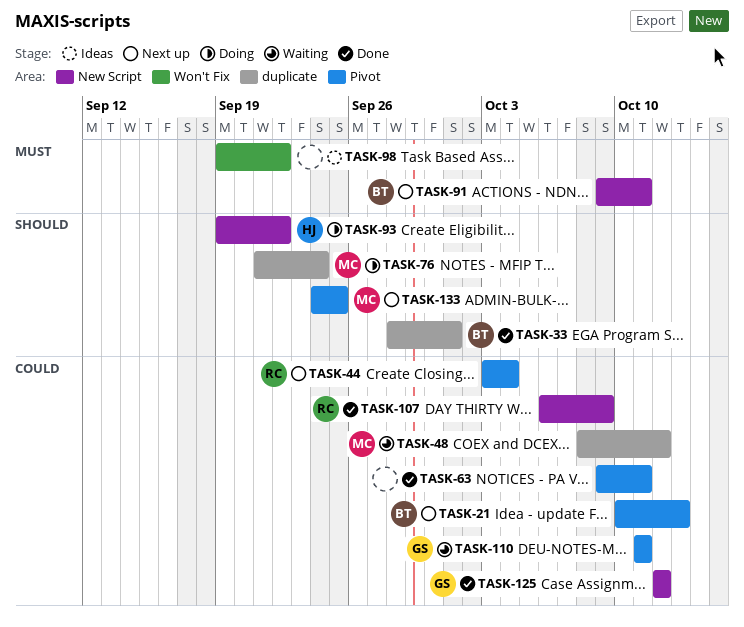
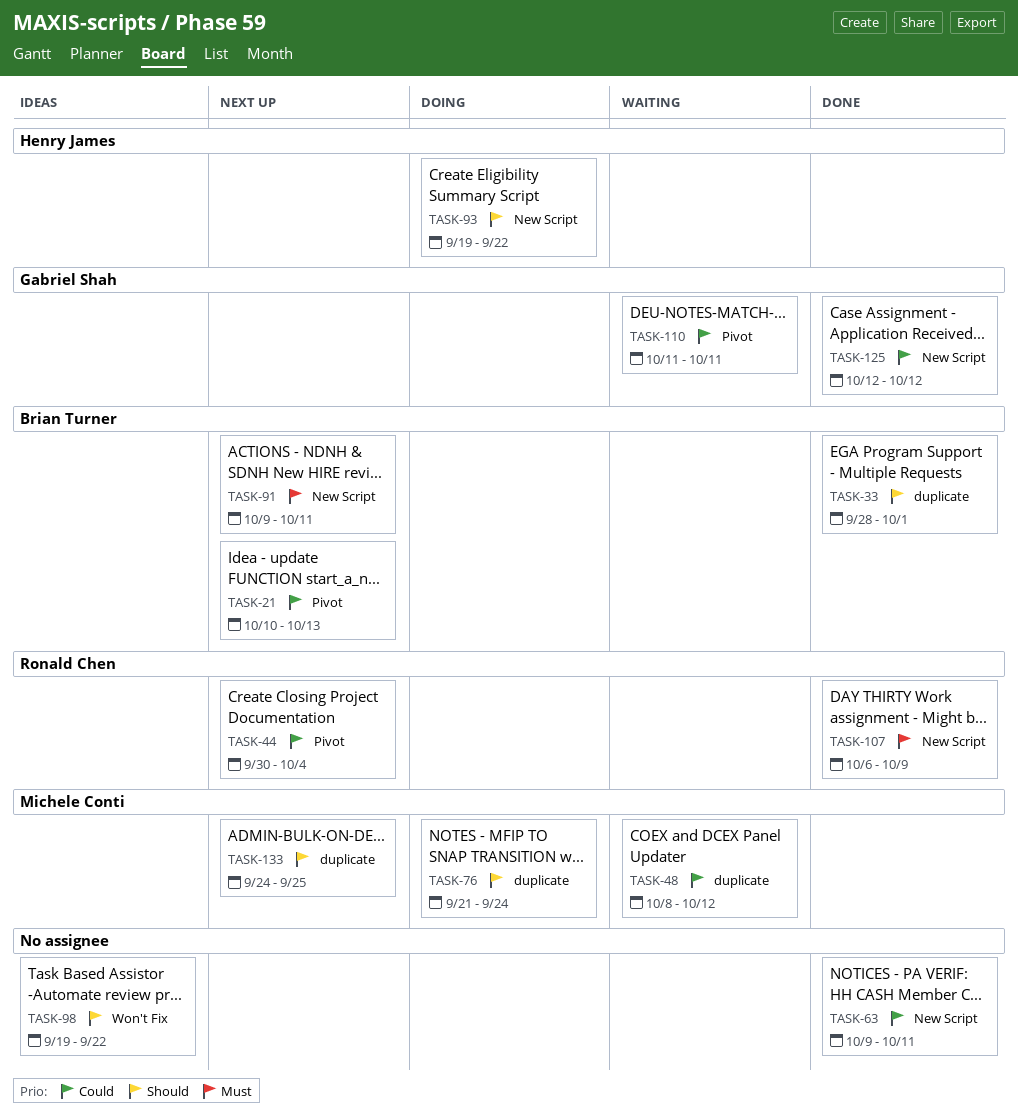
TASK-44, start: Oct 3 -> Sep 30
TASK-63, label: Pivot -> New Script
TASK-98, priority: Must -> Should
TASK-107, priority: Could -> Must
TASK-133, label: Pivot -> duplicate

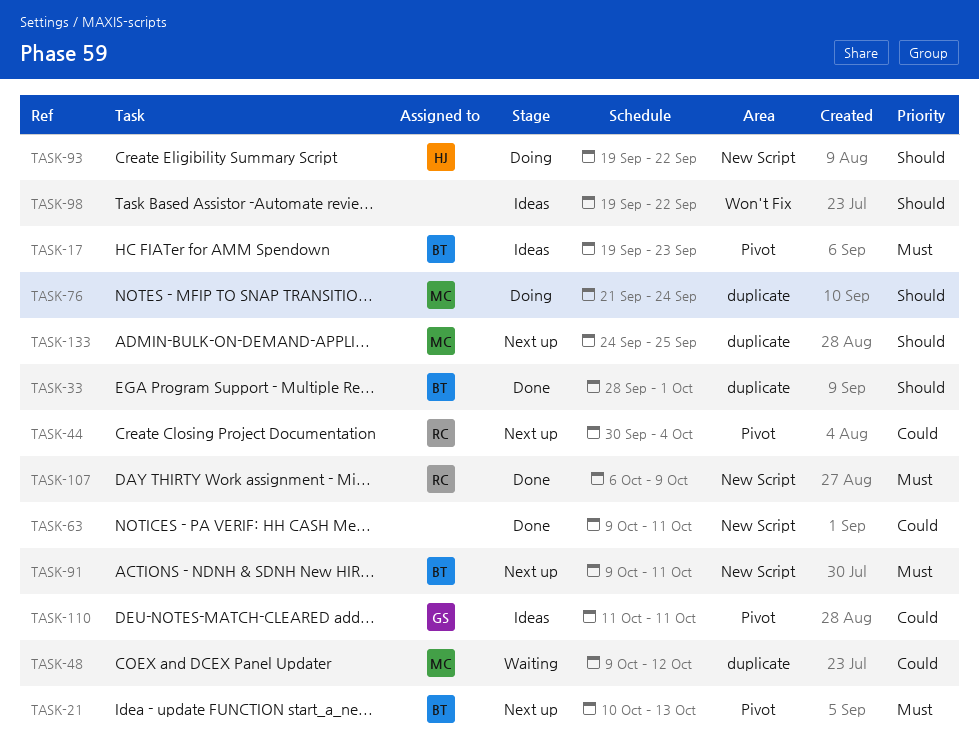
TASK-17: none -> present
TASK-21, priority: Could -> Must
TASK-48, start: Oct 8 -> Oct 9
TASK-110, status: Waiting -> Ideas
TASK-125: present -> none

